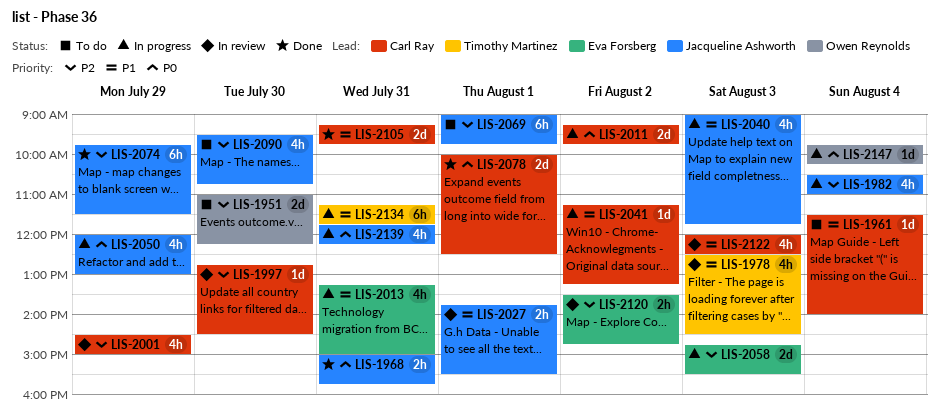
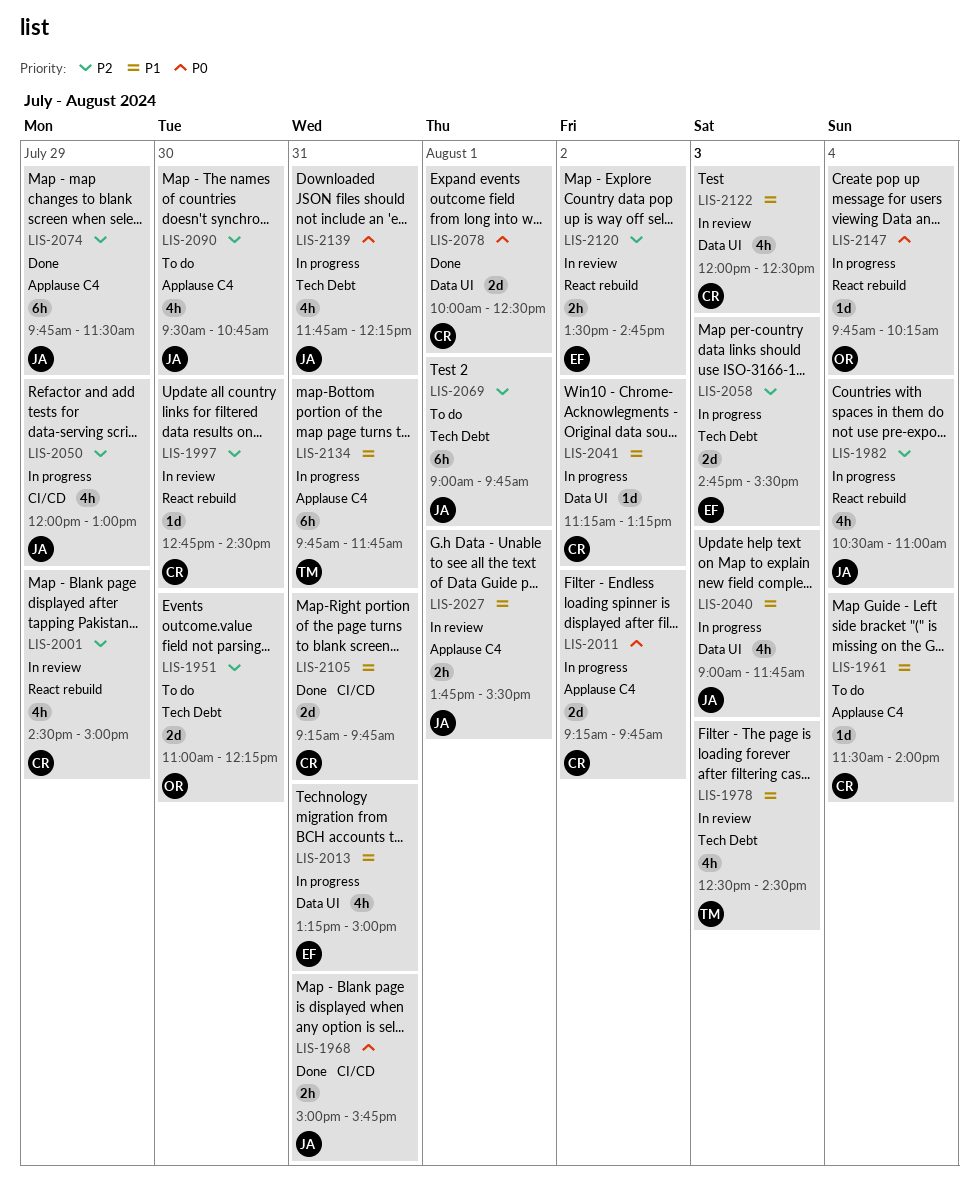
LIS-2050, priority: P0 -> P2
LIS-2134, begins: 11:15 -> 09:45

